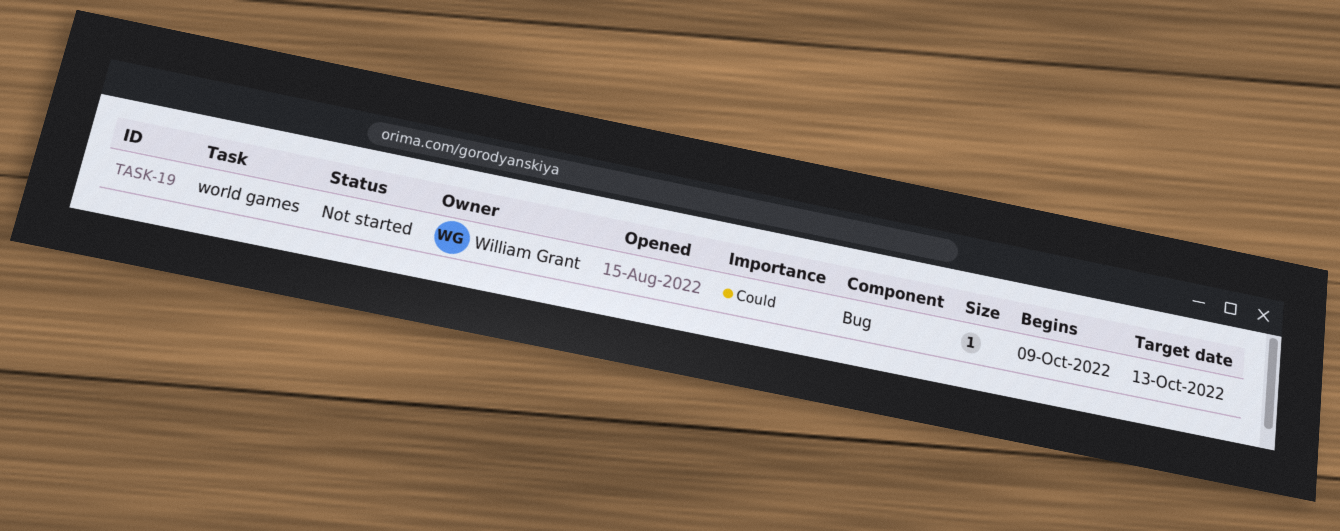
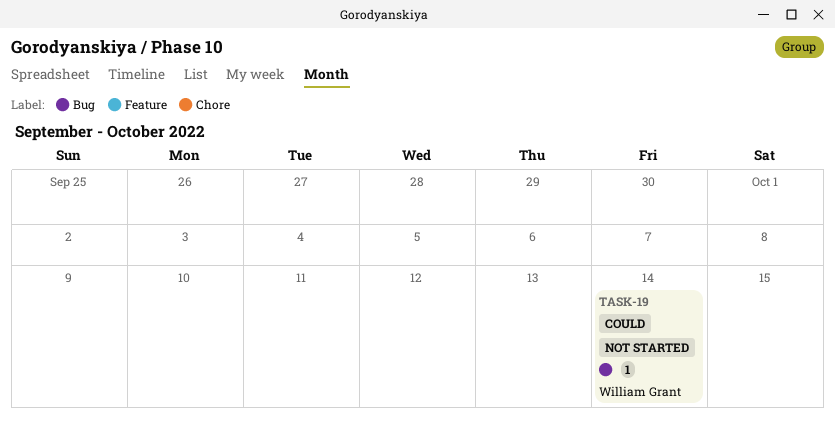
TASK-19, due: Oct 13 -> Oct 14

